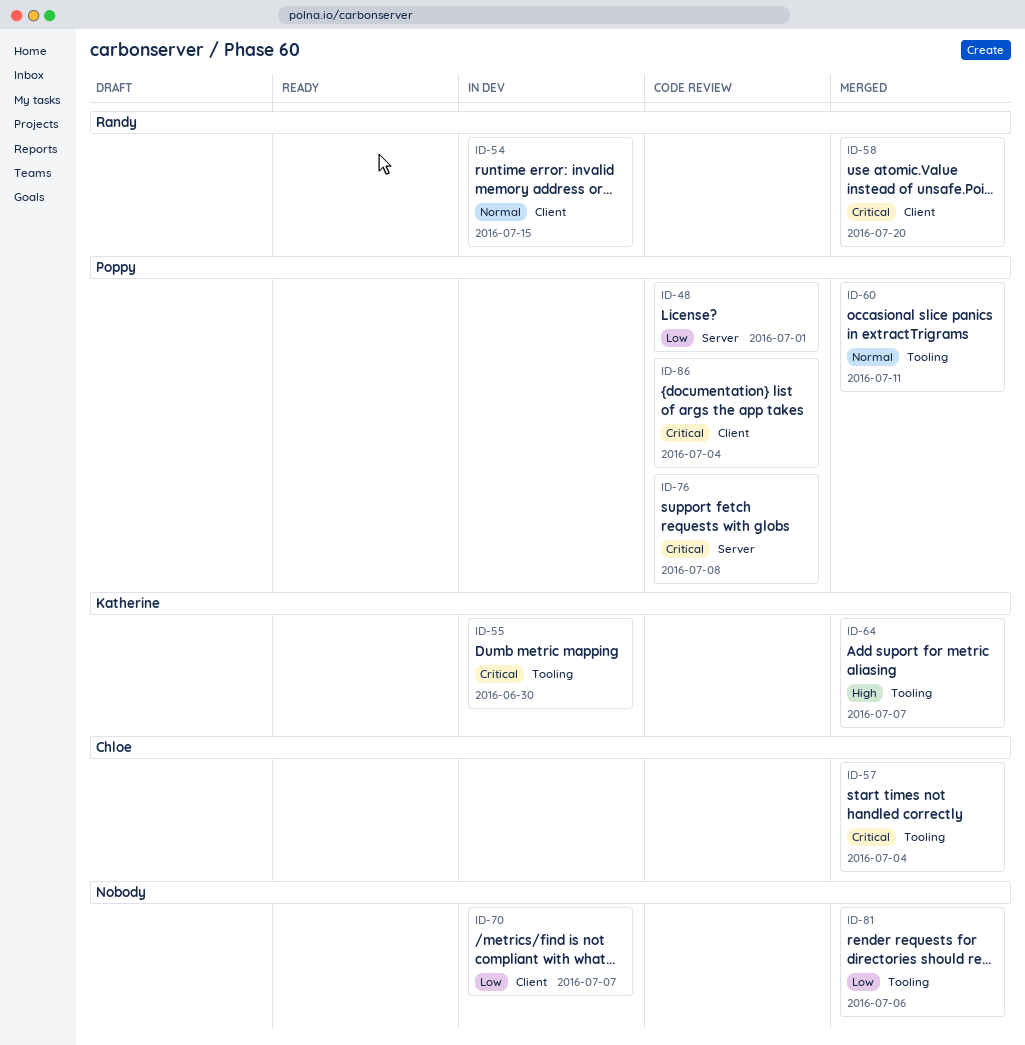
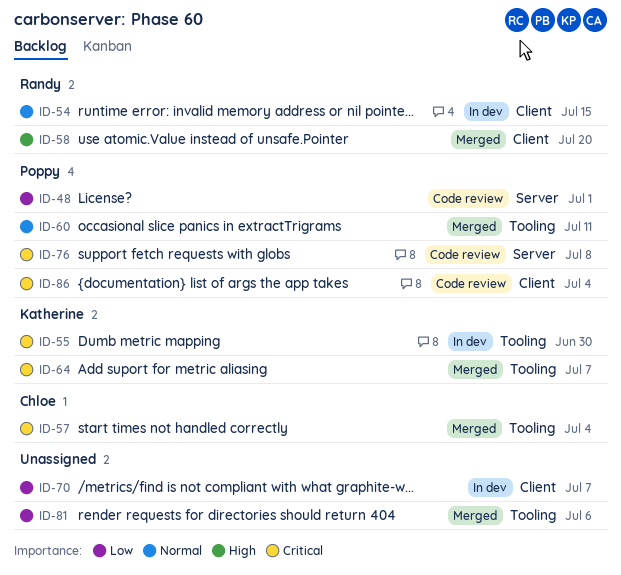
ID-58, priority: Critical -> High
ID-64, priority: High -> Critical

